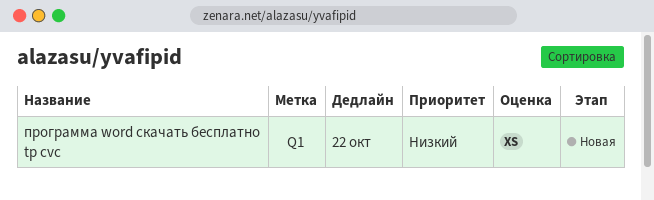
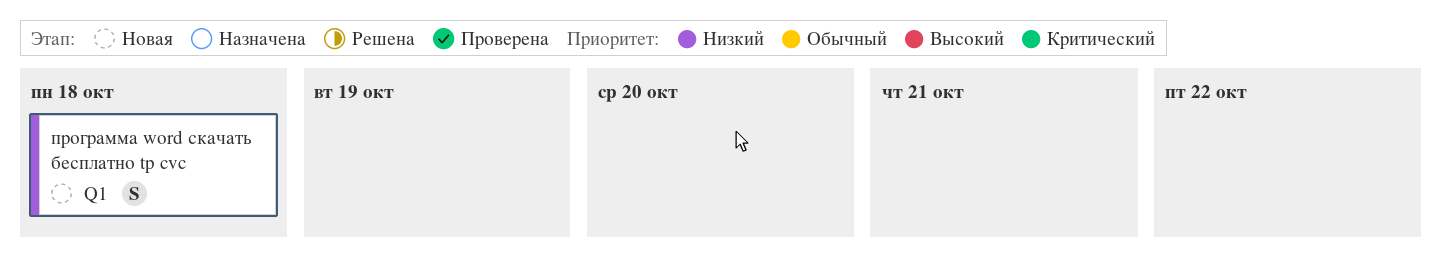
программа word скачать бесплатно tp cvc, estimate: XS -> S
программа word скачать бесплатно tp cvc, due: Oct 22 -> Oct 18

